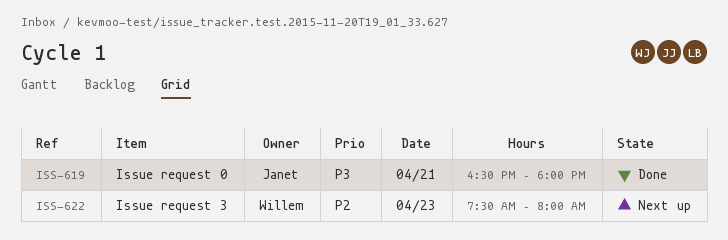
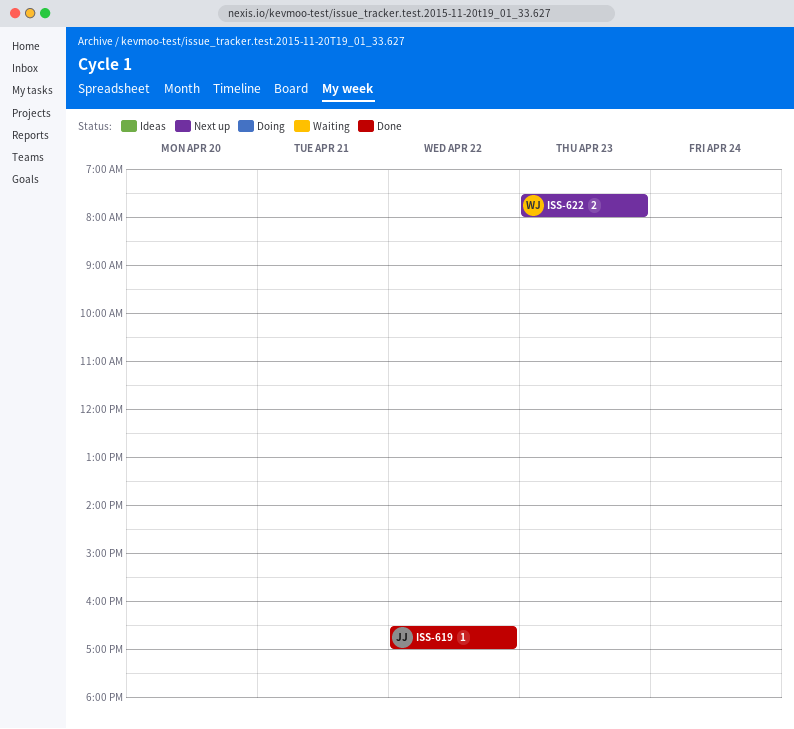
ISS-619, day: Apr 21 -> Apr 22
ISS-619, ends: 18:00 -> 17:00

